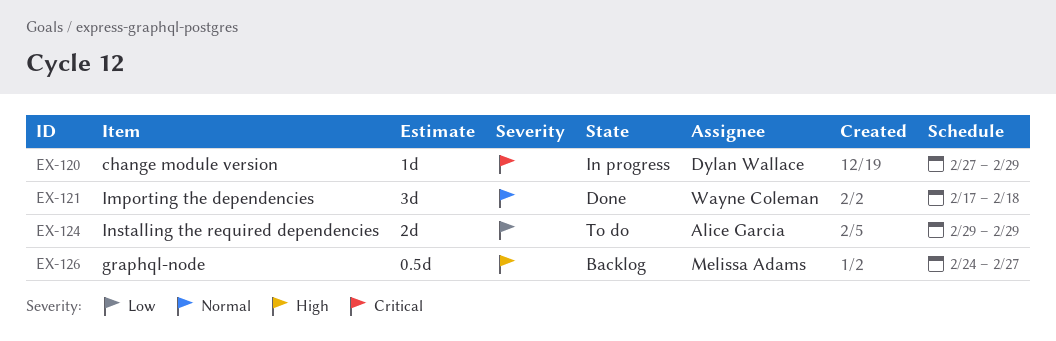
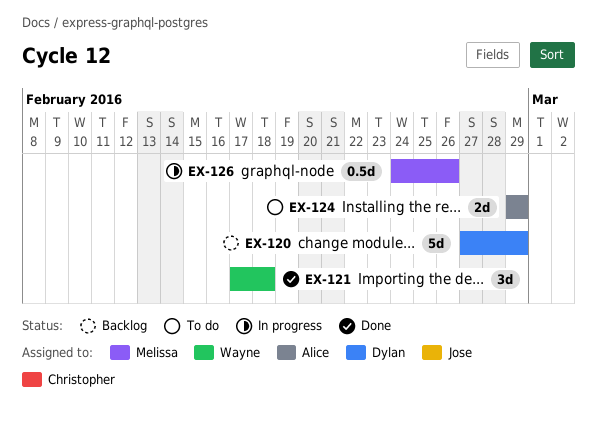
EX-120, status: In progress -> Backlog
EX-120, estimate: 1d -> 5d
EX-126, status: Backlog -> In progress
EX-126, due: Feb 27 -> Feb 26

